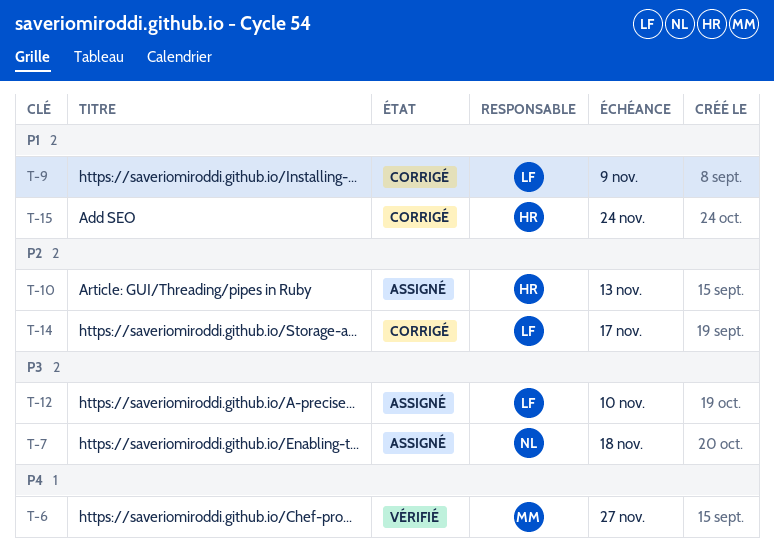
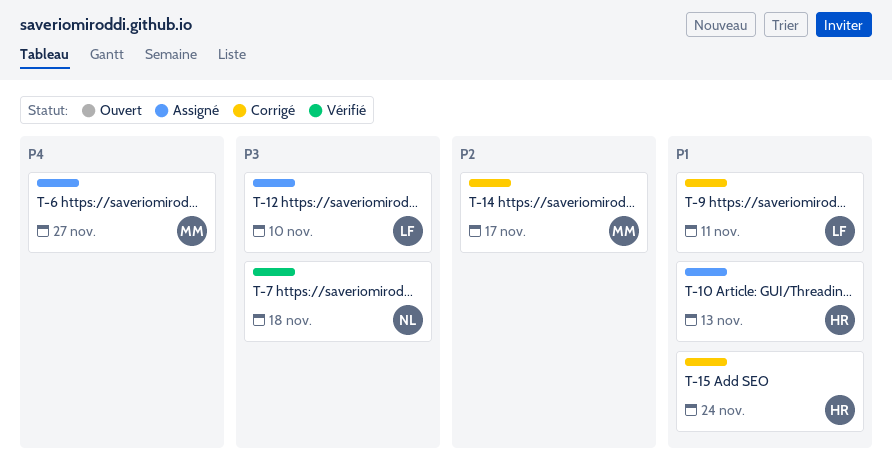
T-6, status: Vérifié -> Assigné
T-7, status: Assigné -> Vérifié
T-9, due: Nov 9 -> Nov 11
T-10, priority: P2 -> P1
T-14, owner: LF -> MM

